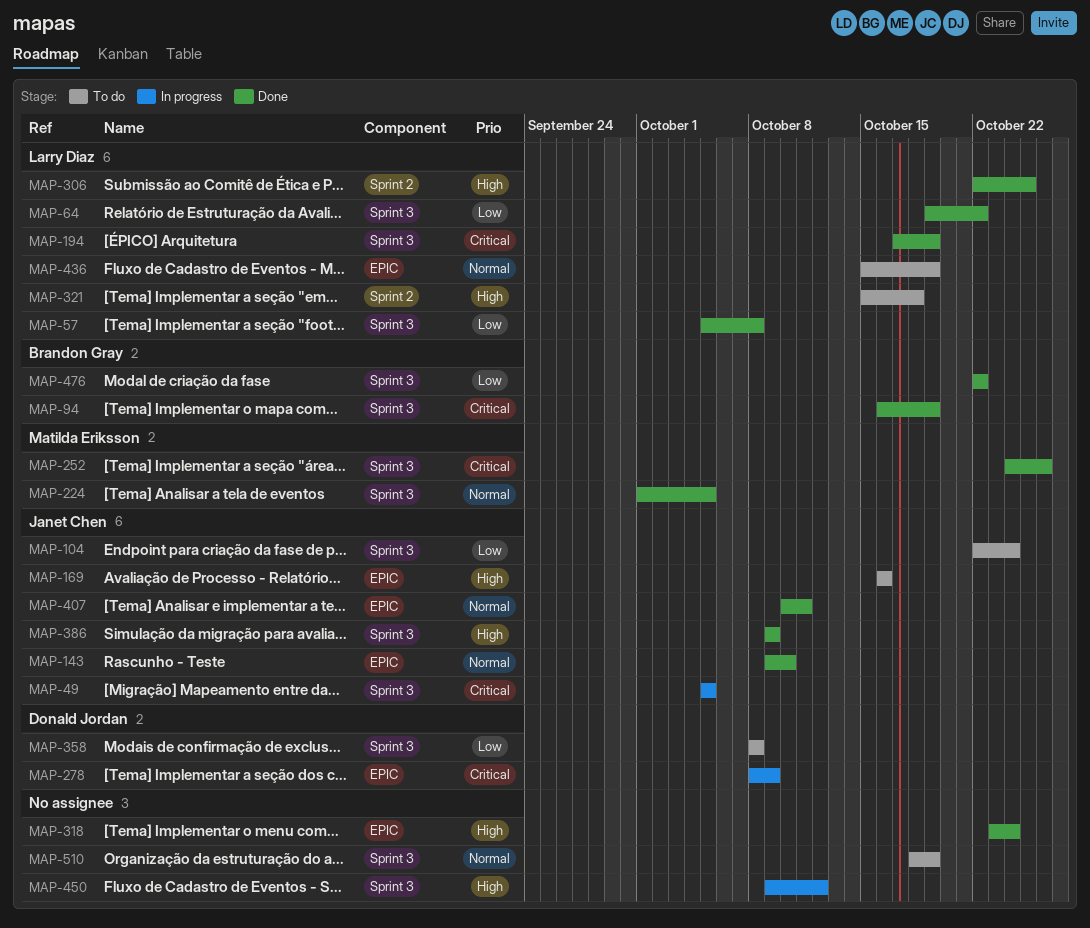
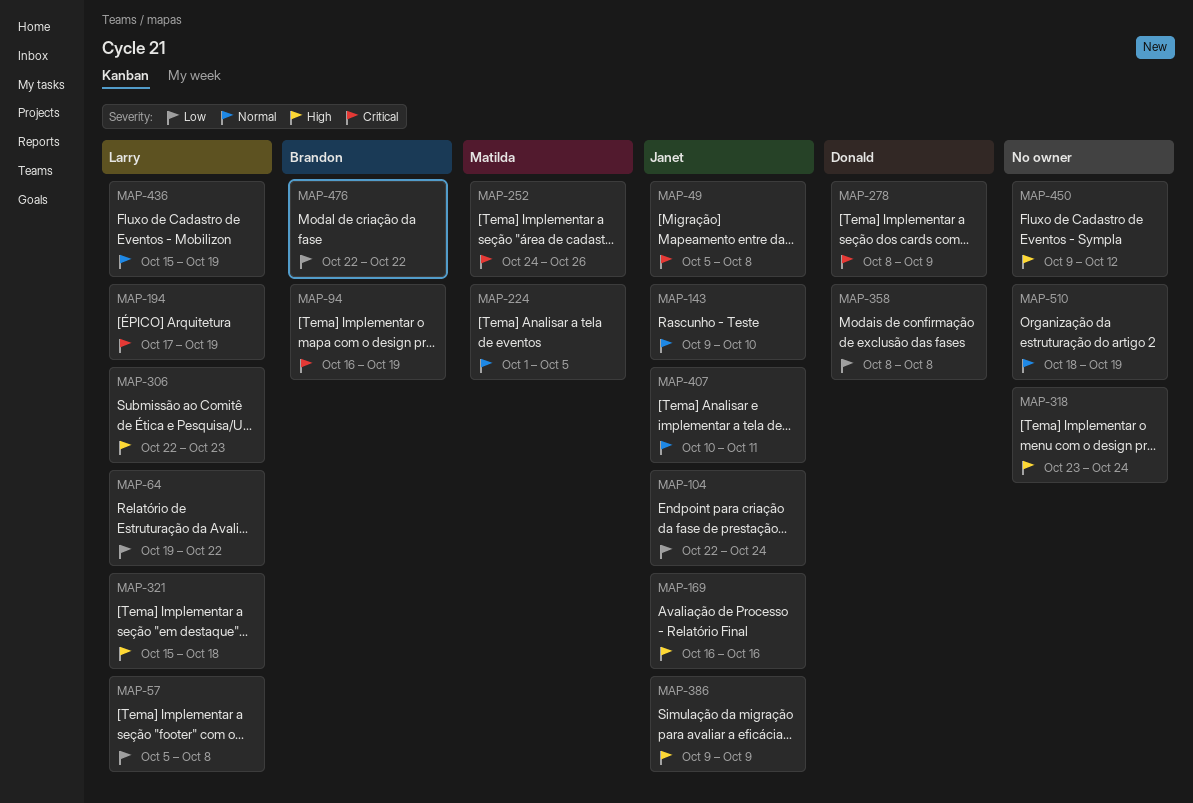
MAP-49, due: Oct 5 -> Oct 8
MAP-306, due: Oct 25 -> Oct 23

